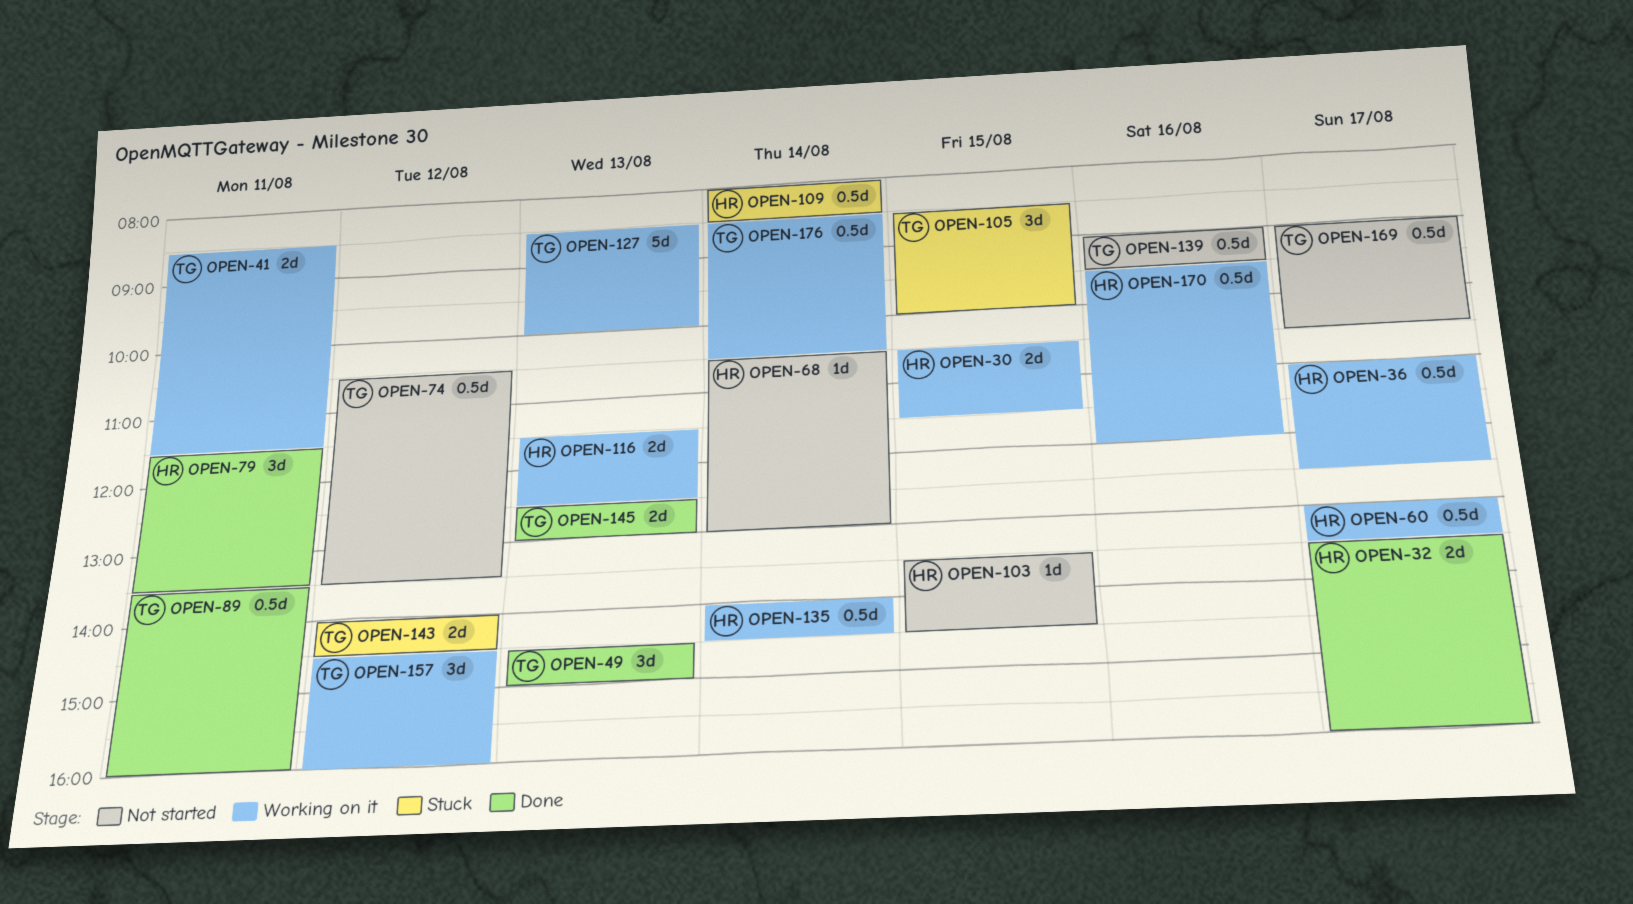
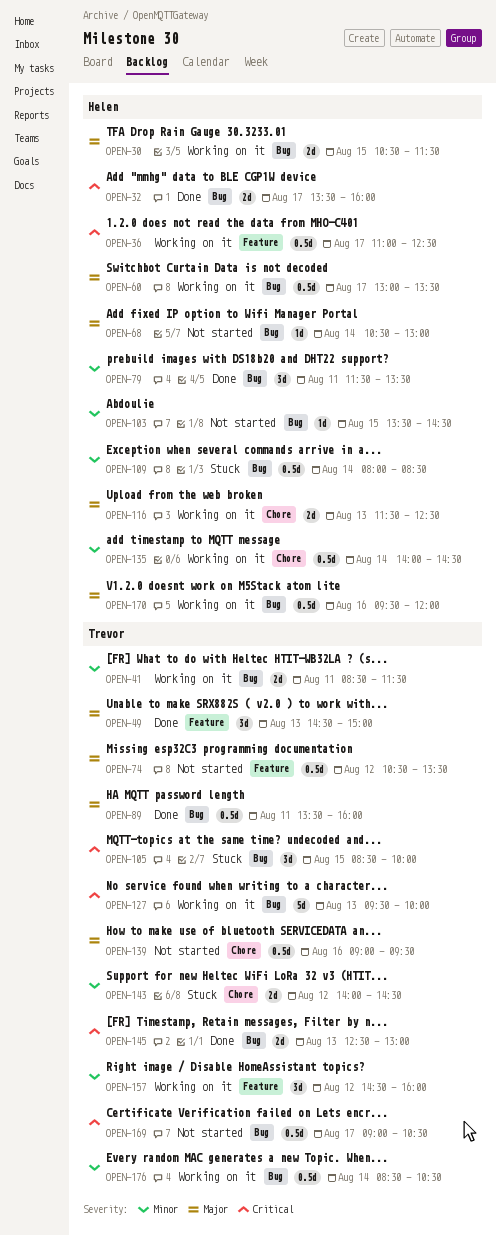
OPEN-127, begins: 08:30 -> 09:30

